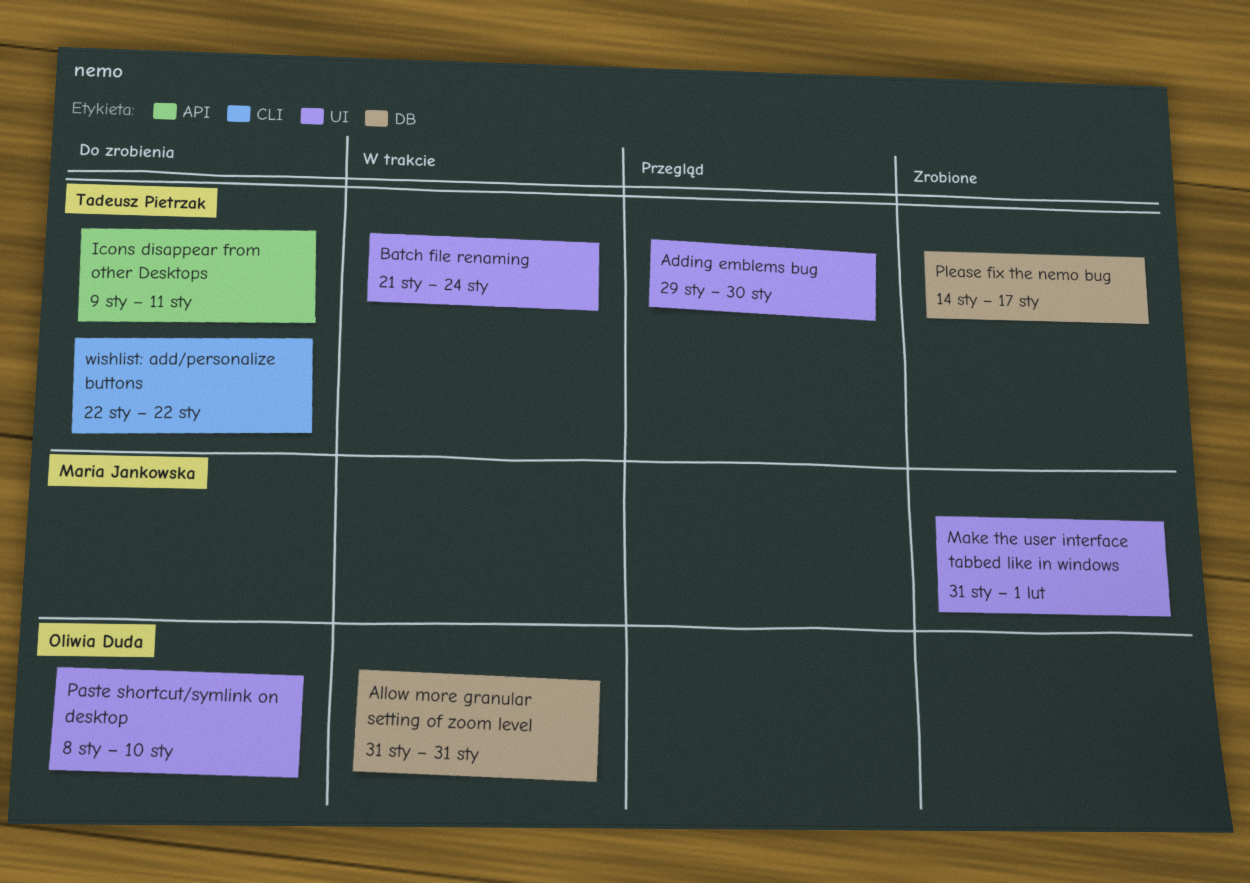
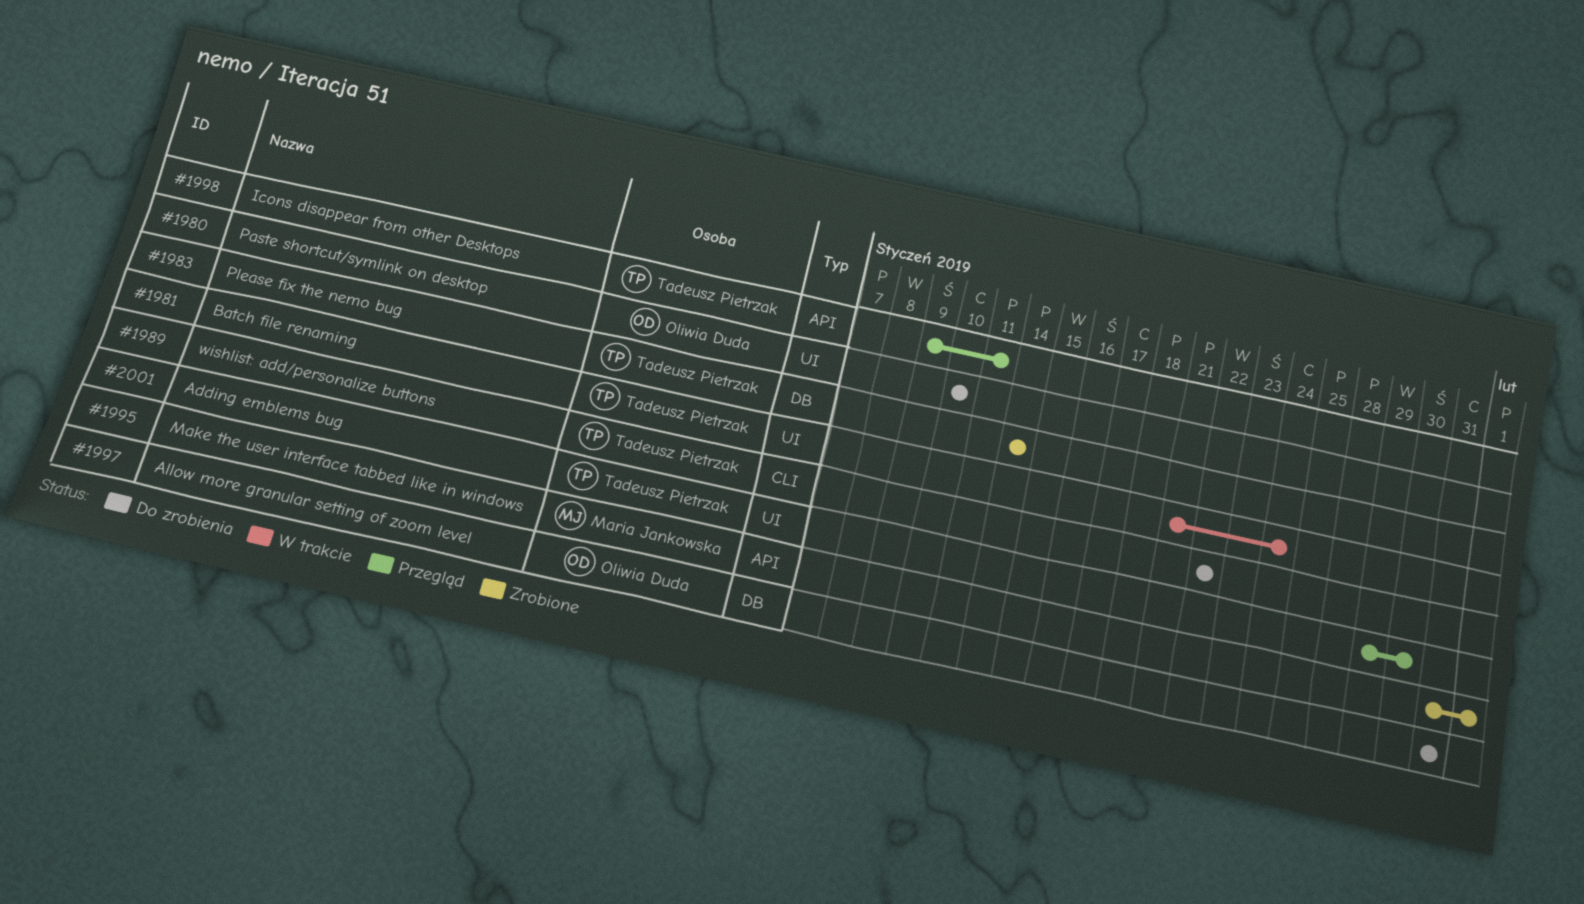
Allow more granular setting of zoom level, status: W trakcie -> Do zrobienia
Icons disappear from other Desktops, status: Do zrobienia -> Przegląd
Make the user interface tabbed like in windows, label: UI -> API
Paste shortcut/symlink on desktop, start: Jan 8 -> Jan 10
Please fix the nemo bug, due: Jan 17 -> Jan 14

